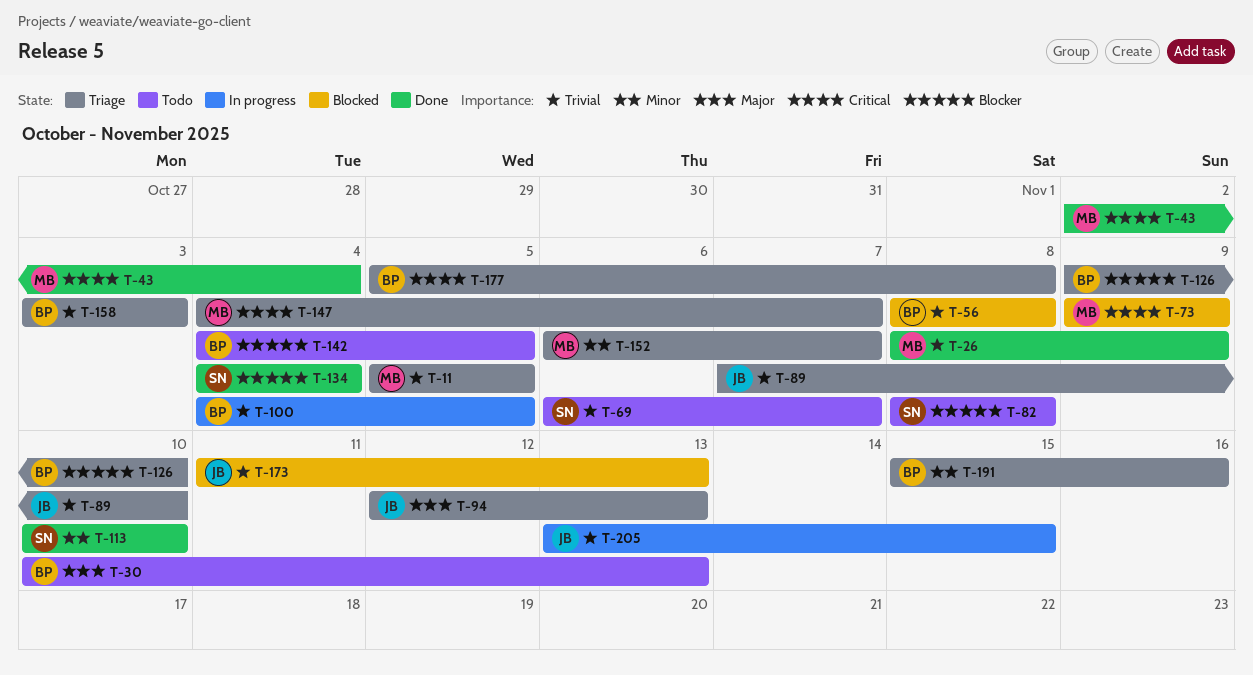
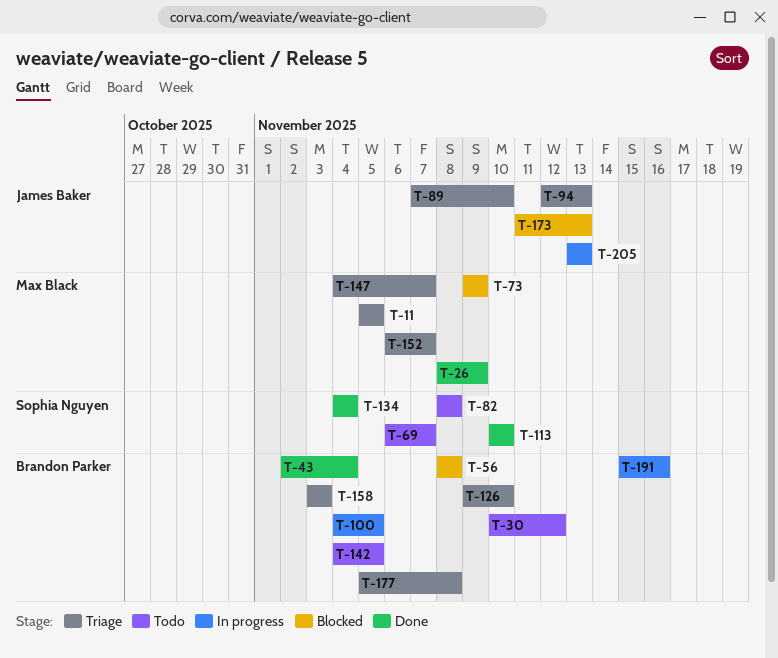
T-30, due: Nov 13 -> Nov 12
T-43, owner: Max Black -> Brandon Parker
T-191, status: Triage -> In progress
T-205, due: Nov 15 -> Nov 13

